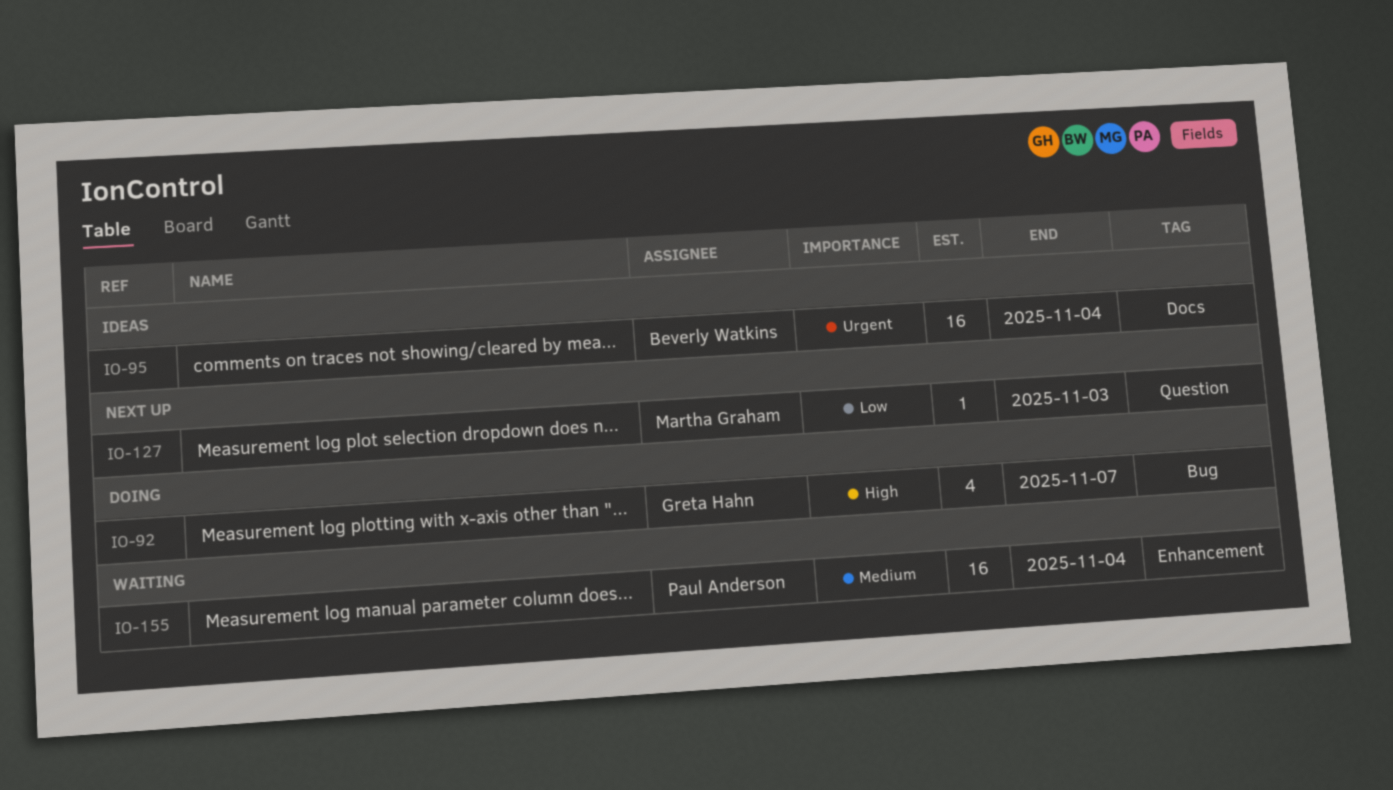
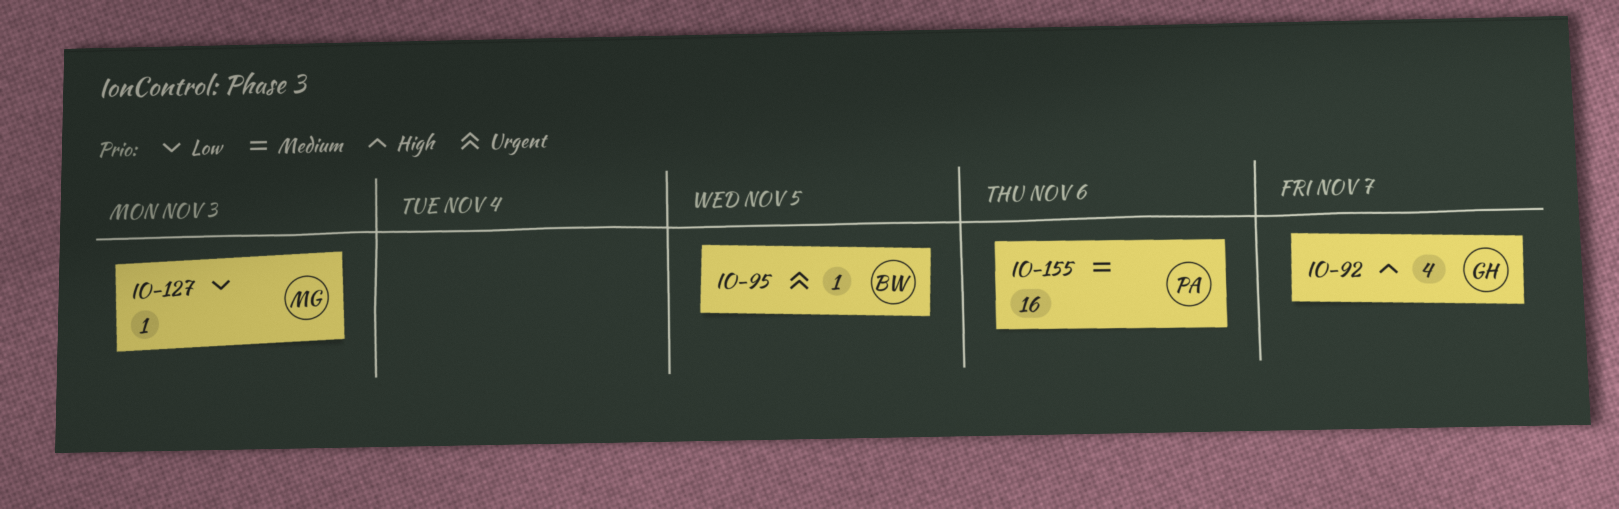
IO-95, estimate: 16 -> 1
IO-95, due: Nov 4 -> Nov 5
IO-155, due: Nov 4 -> Nov 6

